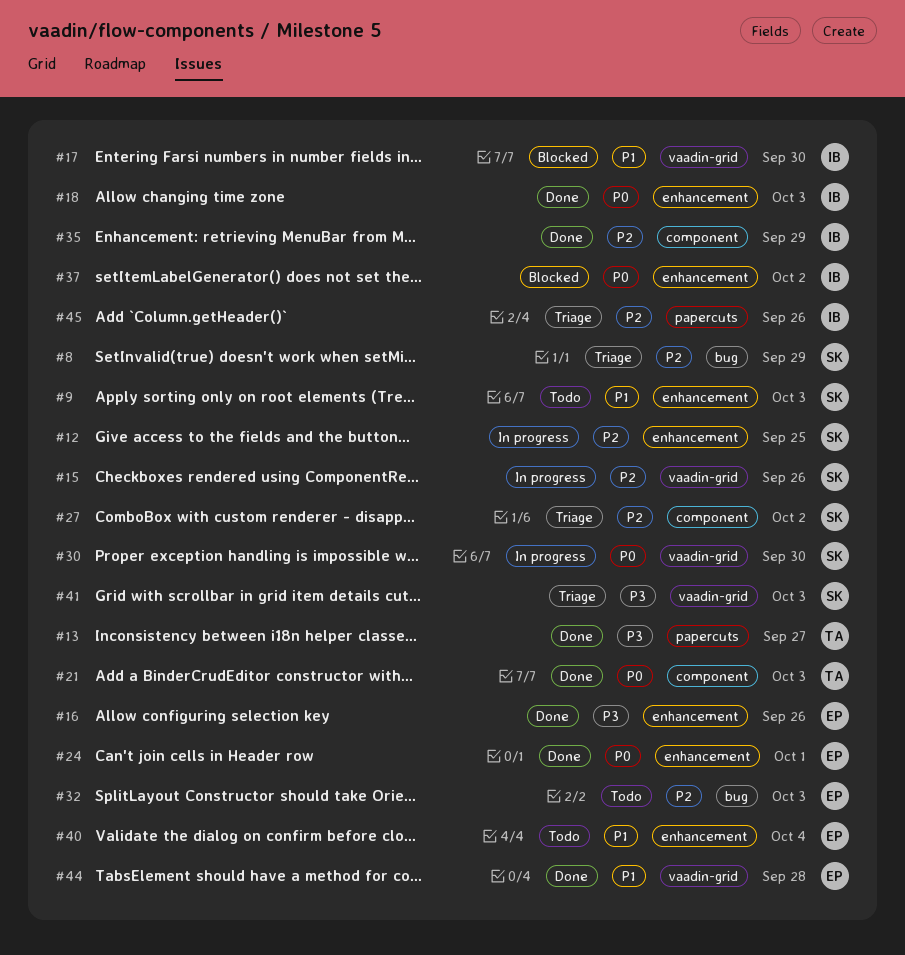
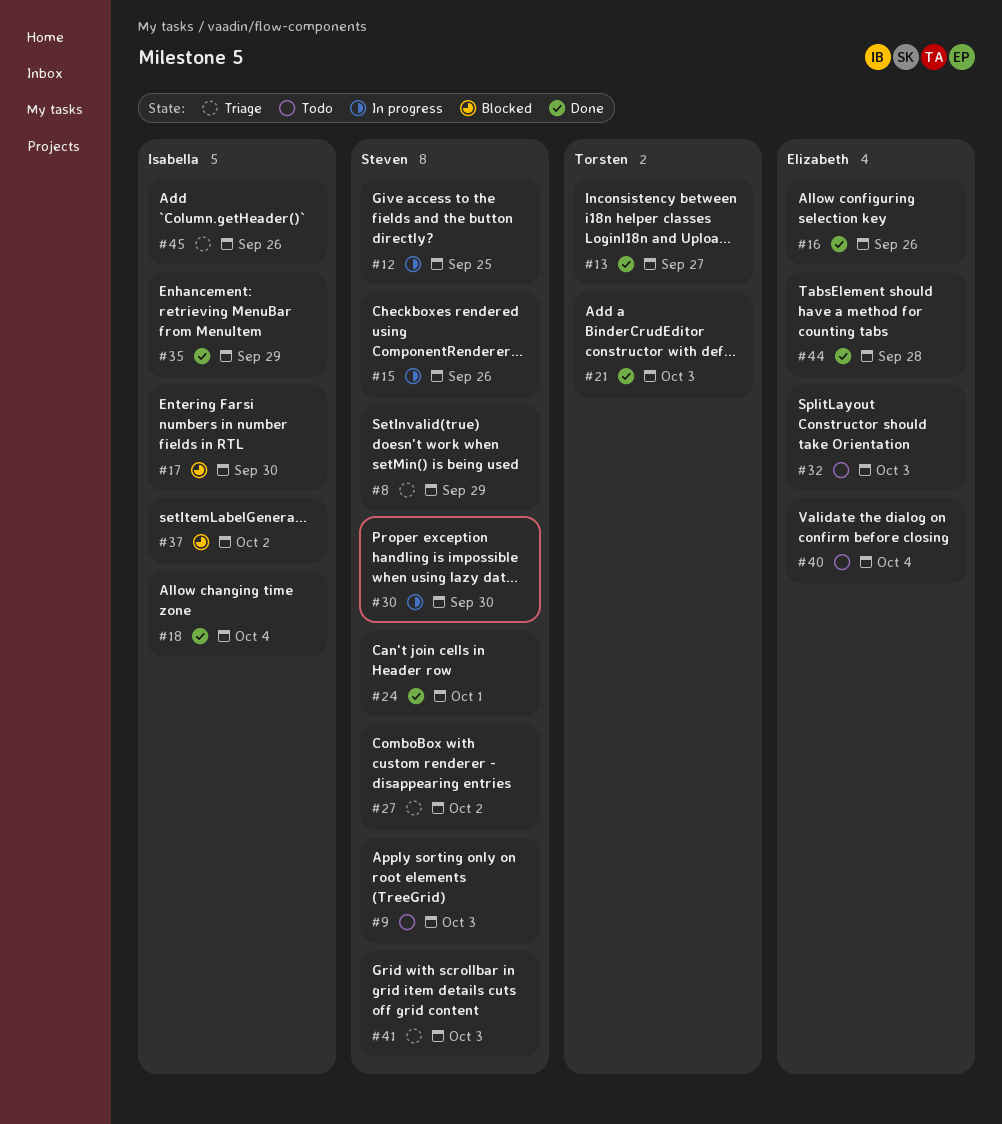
#18, due: Oct 3 -> Oct 4
#24, owner: Elizabeth -> Steven

